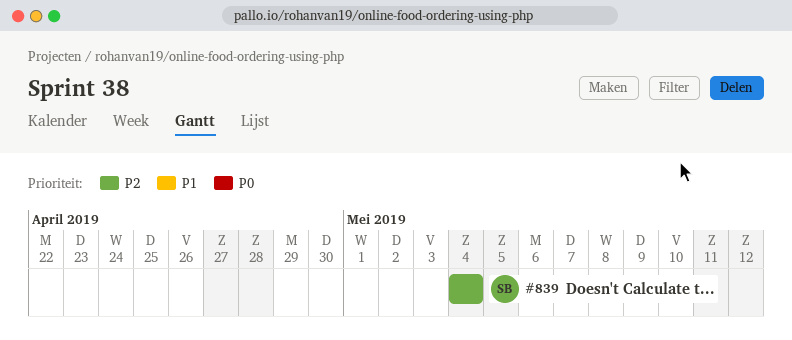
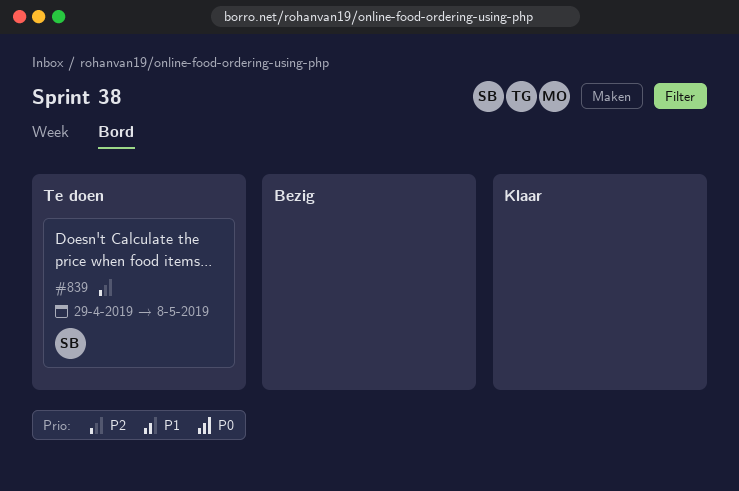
#839, start: May 4 -> Apr 29
#839, due: May 4 -> May 8

